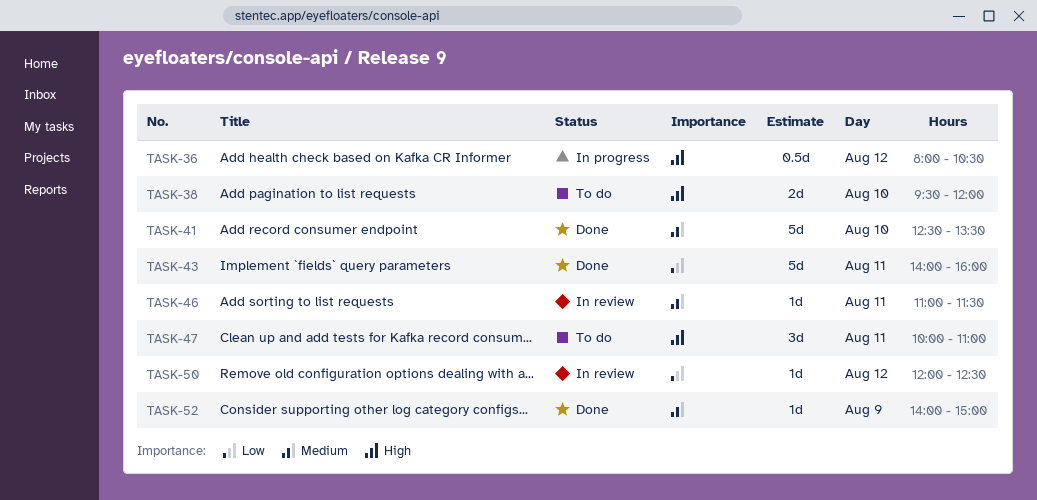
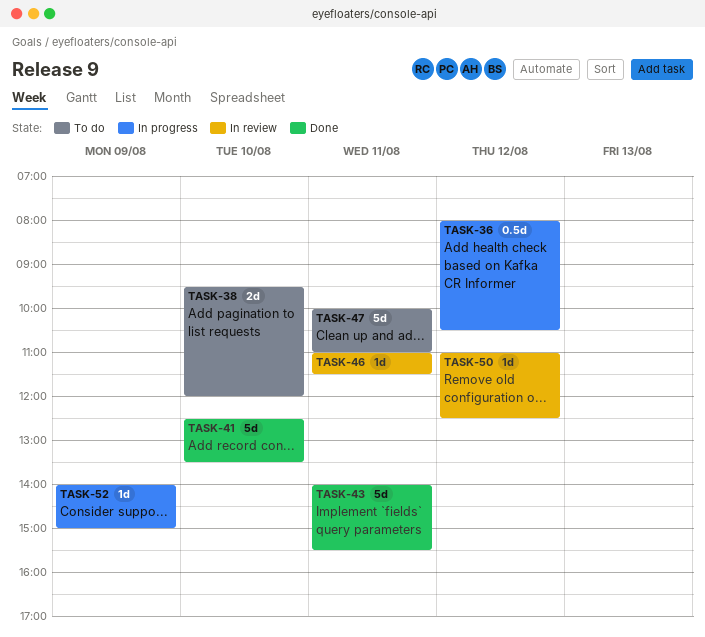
TASK-43, ends: 16:00 -> 15:30
TASK-47, estimate: 3d -> 5d
TASK-50, begins: 12:00 -> 11:00
TASK-52, status: Done -> In progress

